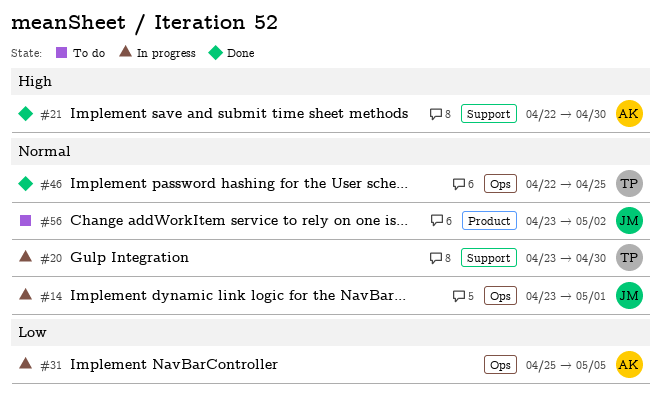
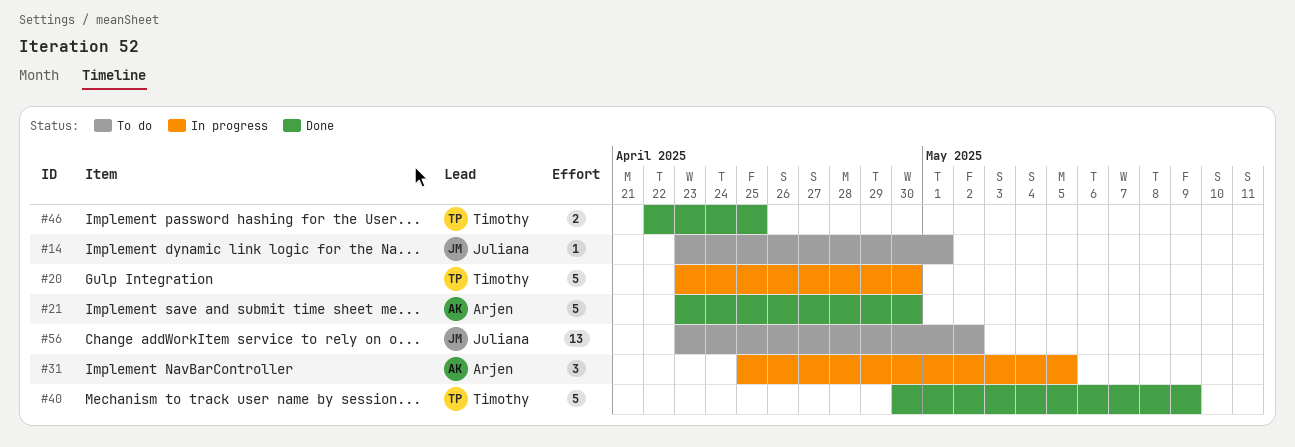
#14, status: In progress -> To do
#21, start: Apr 22 -> Apr 23
#40: none -> present

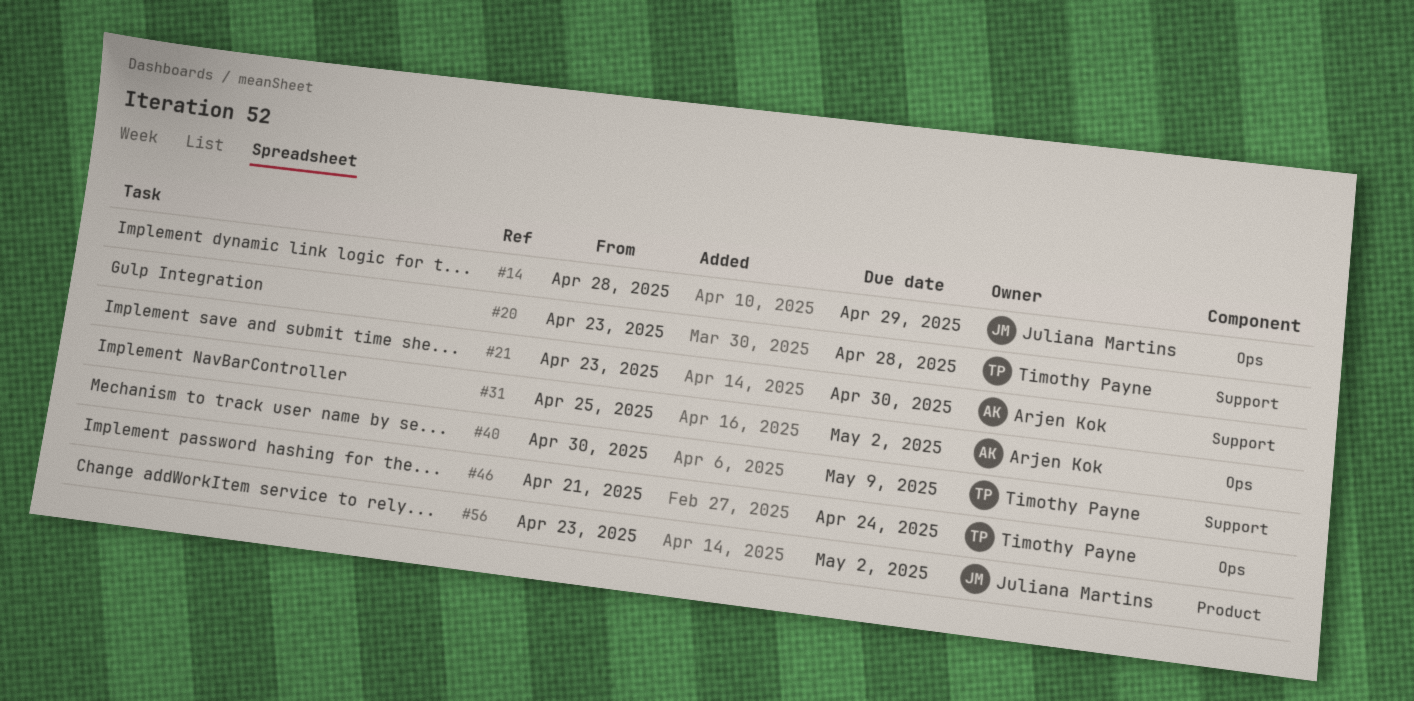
#14, start: Apr 23 -> Apr 28
#14, due: May 1 -> Apr 29
#20, due: Apr 30 -> Apr 28
#31, due: May 5 -> May 2
#46, start: Apr 22 -> Apr 21
#46, due: Apr 25 -> Apr 24

